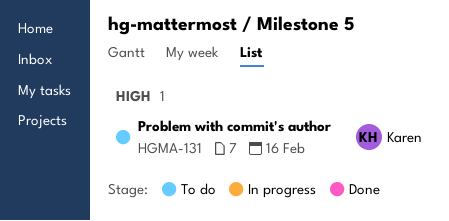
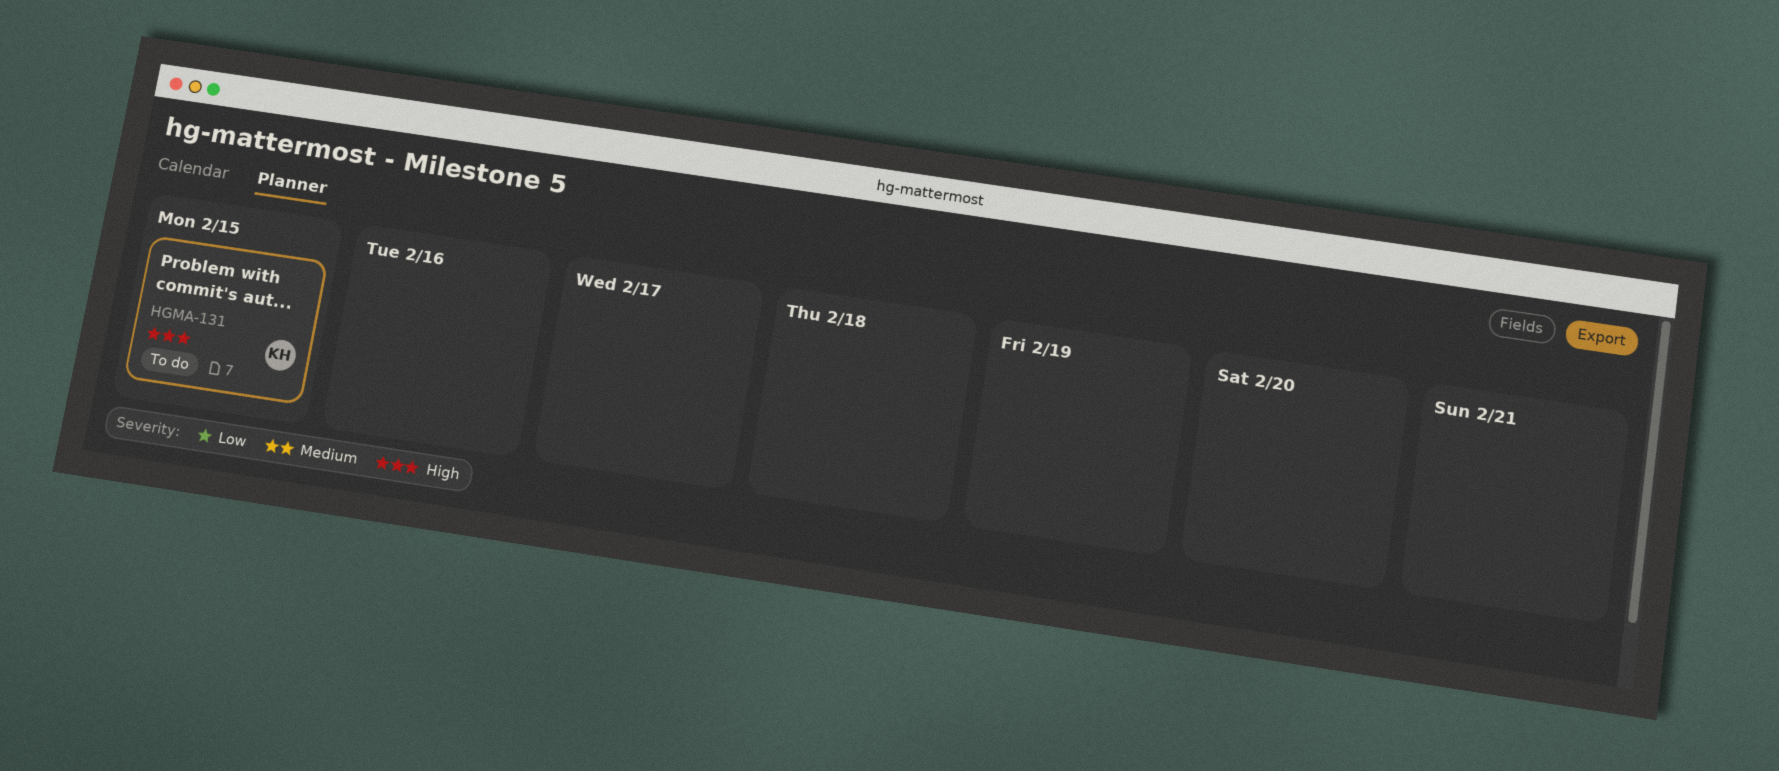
HGMA-131, due: Feb 16 -> Feb 15

